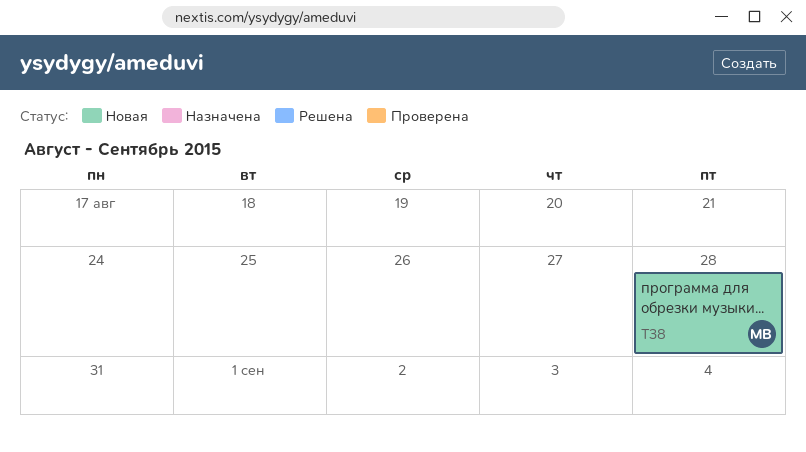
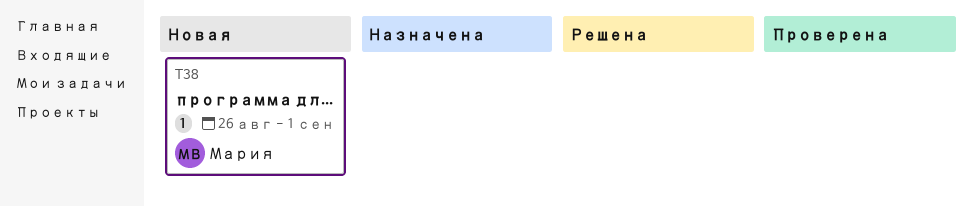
T38, due: Aug 28 -> Sep 1

